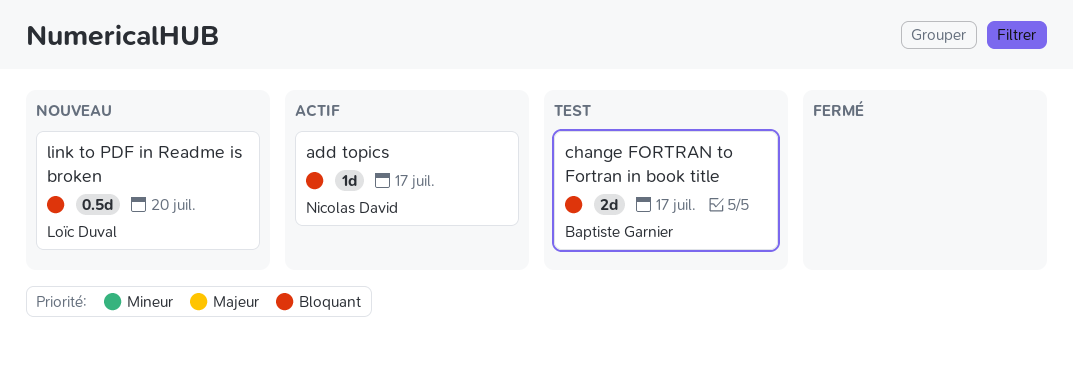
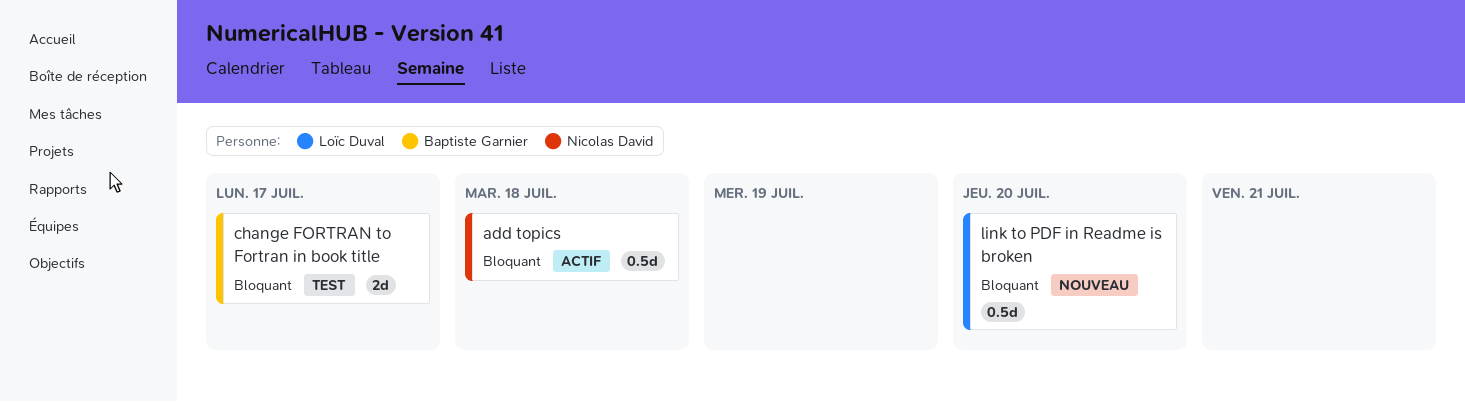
add topics, estimate: 1d -> 0.5d
add topics, due: Jul 17 -> Jul 18

